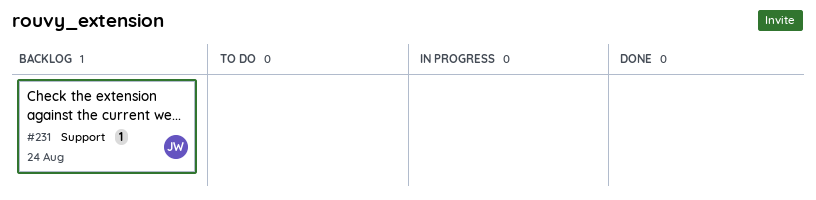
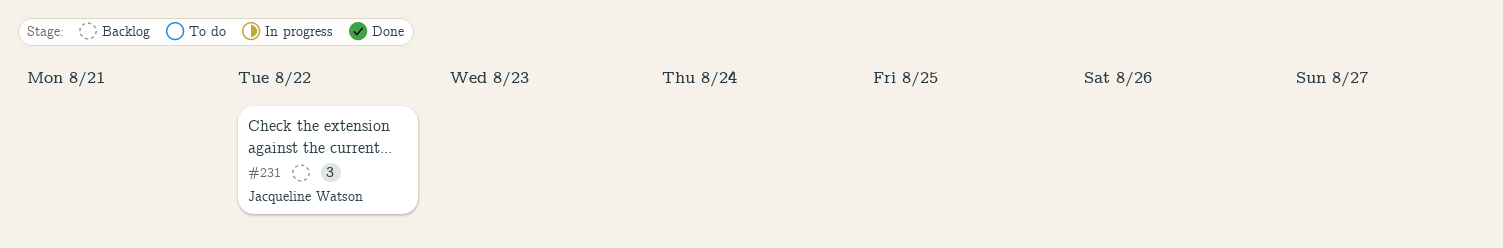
#231, estimate: 1 -> 3
#231, due: Aug 24 -> Aug 22

